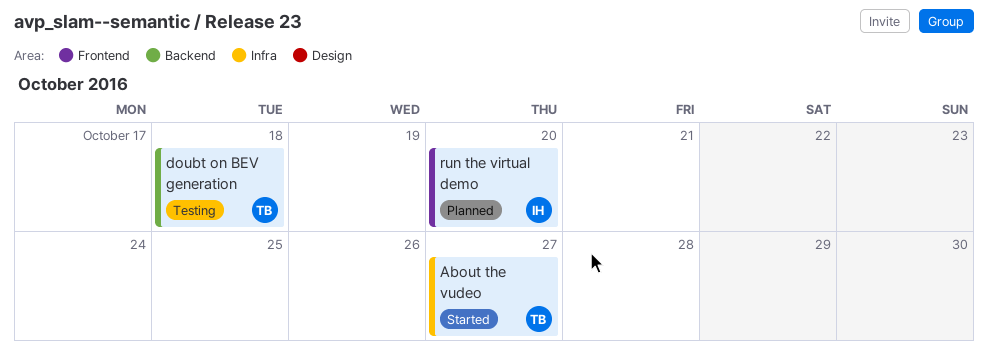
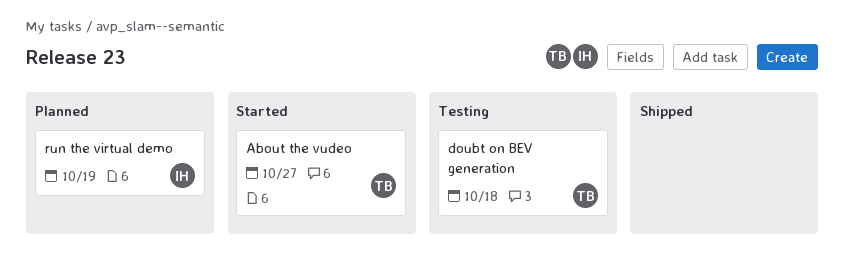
run the virtual demo, due: Oct 20 -> Oct 19

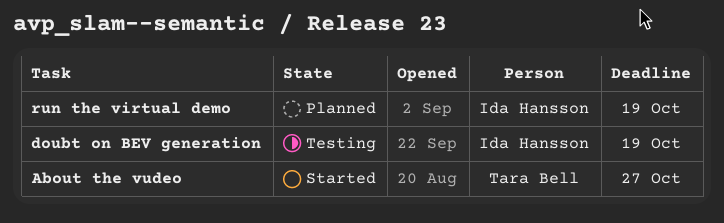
doubt on BEV generation, owner: Tara Bell -> Ida Hansson
doubt on BEV generation, due: Oct 18 -> Oct 19

